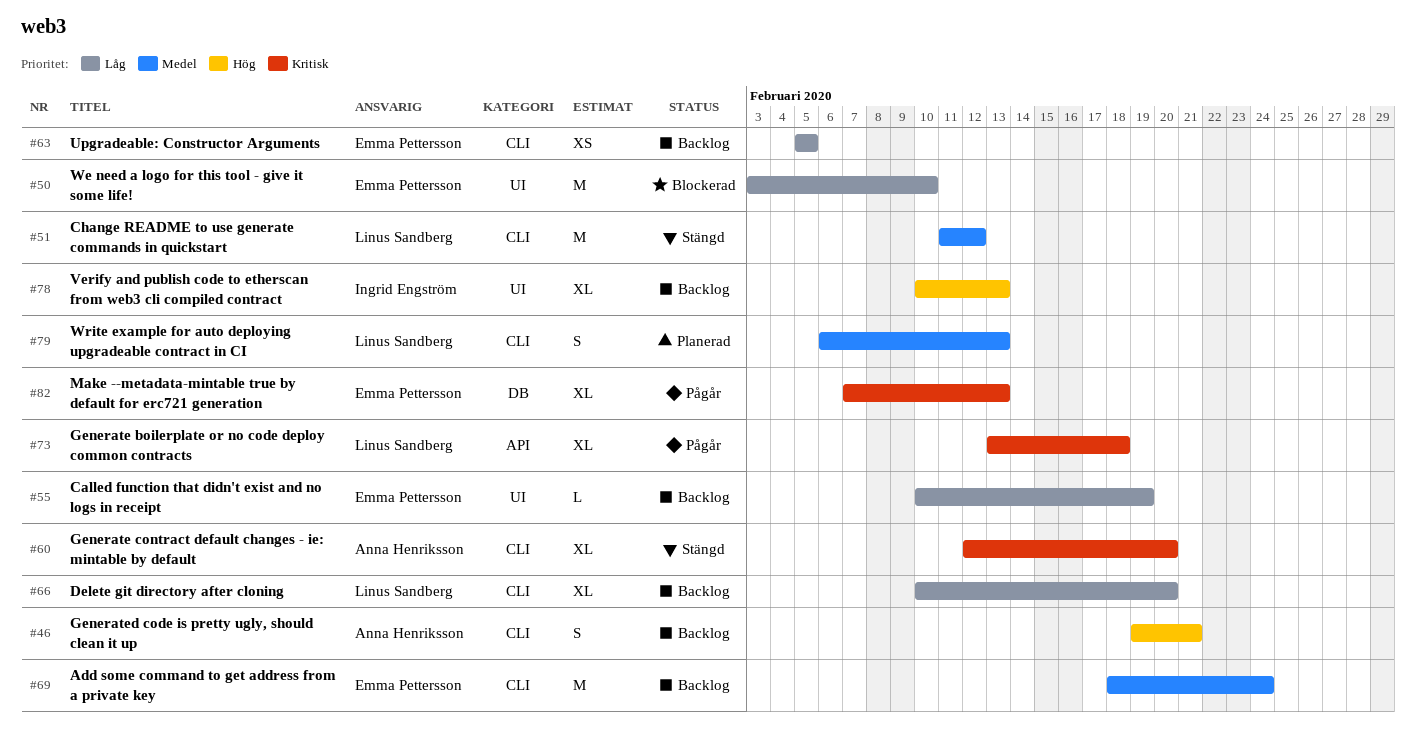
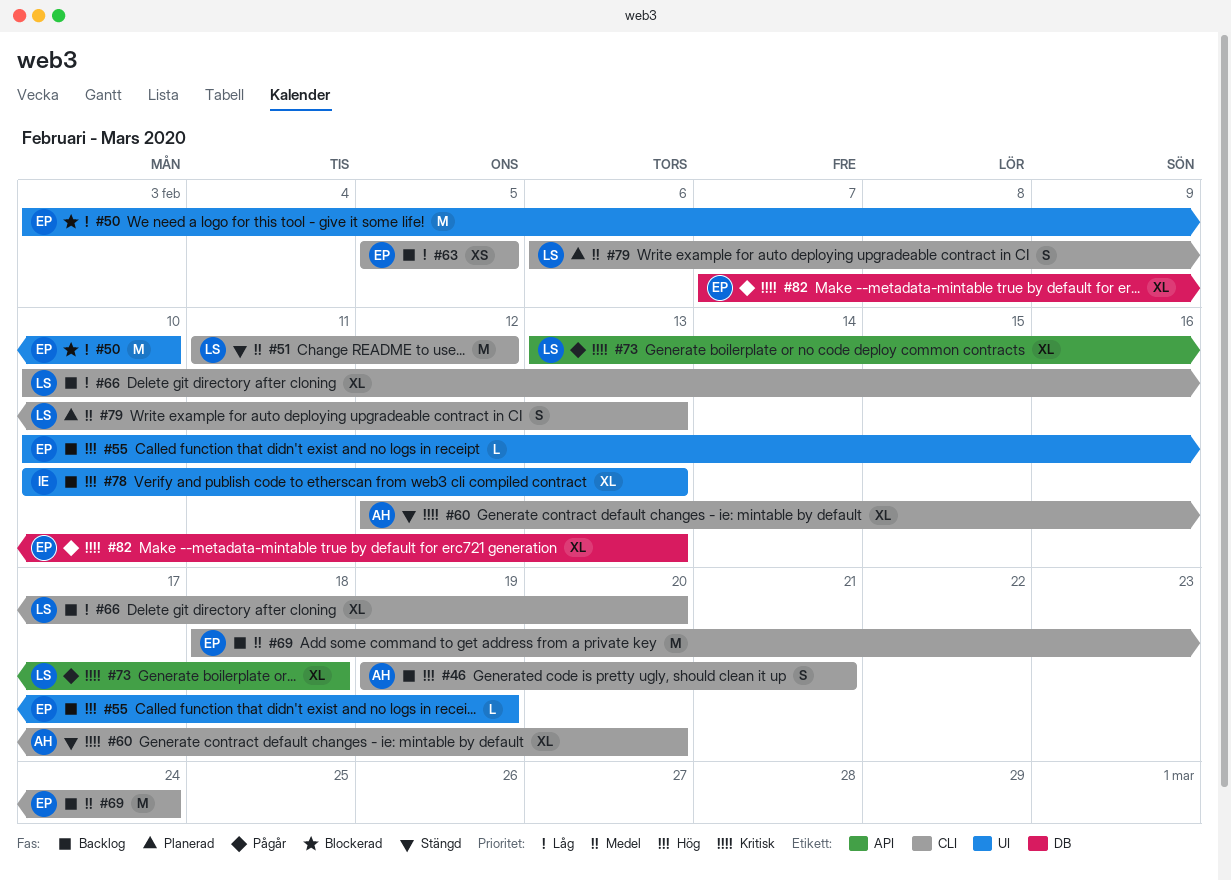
#55, priority: Låg -> Hög

